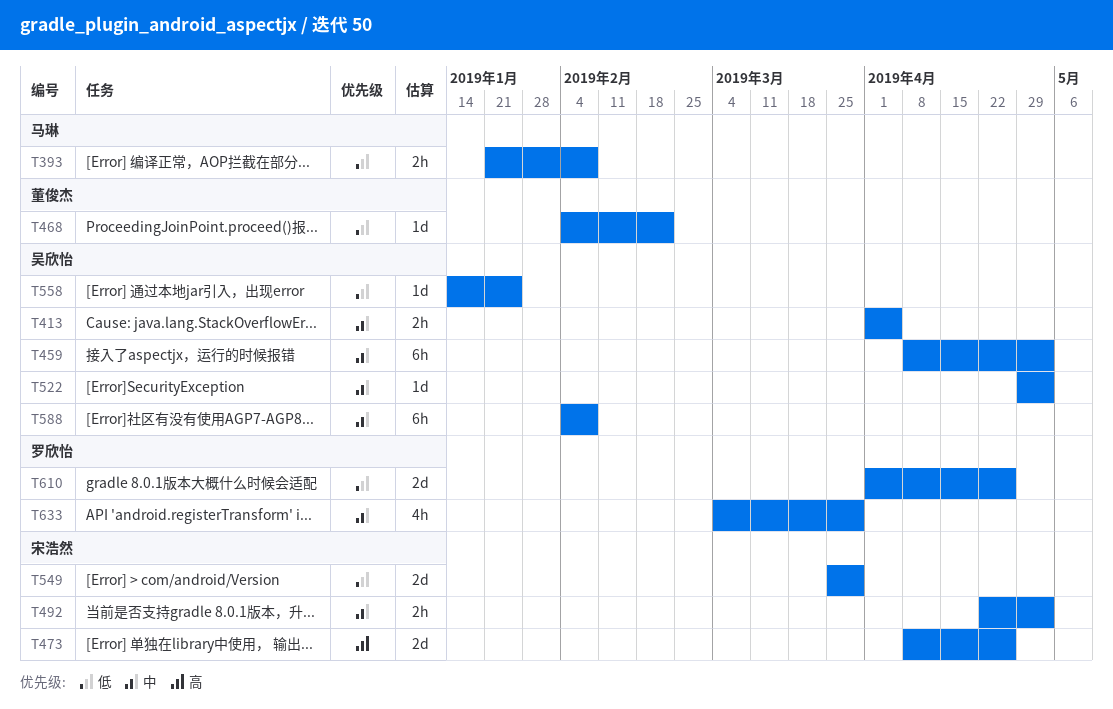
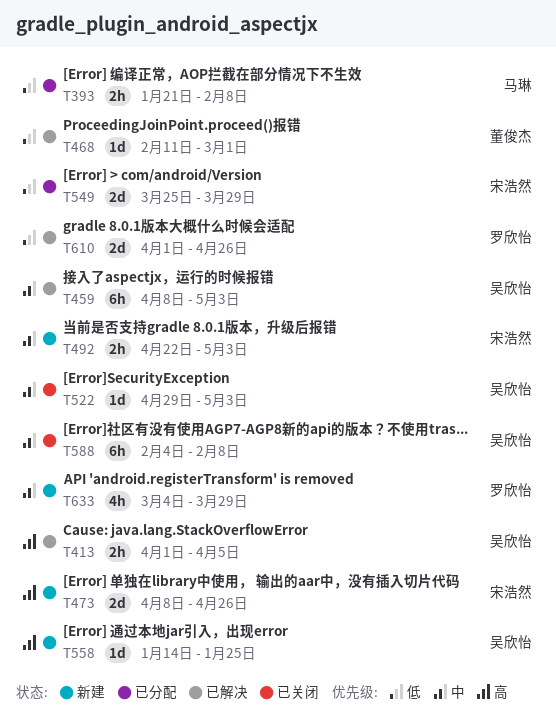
T413, priority: 中 -> 高
T468, start: Feb 4 -> Feb 11
T468, due: Feb 22 -> Mar 1
T558, priority: 低 -> 高

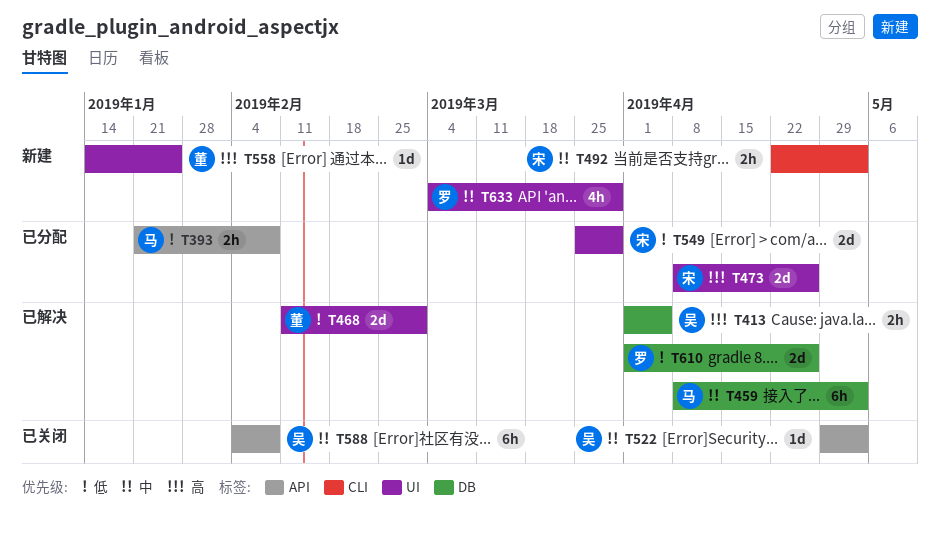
T459, owner: 吴欣怡 -> 马琳
T468, estimate: 1d -> 2d
T473, status: 新建 -> 已分配
T558, owner: 吴欣怡 -> 董俊杰

